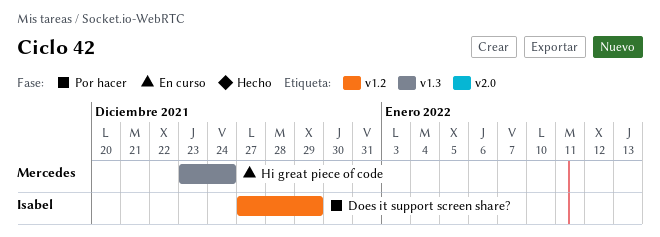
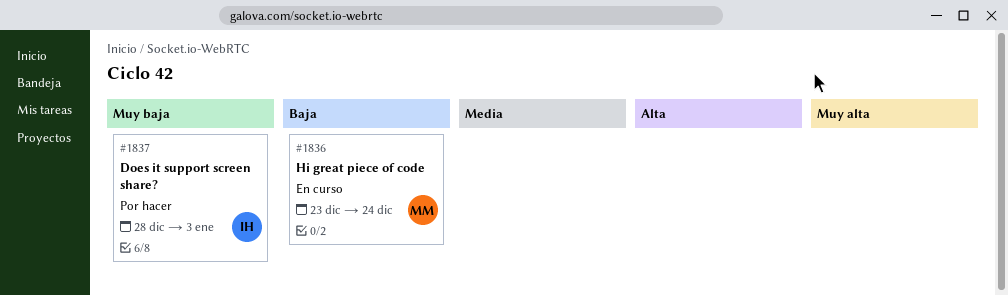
Does it support screen share?, start: Dec 27 -> Dec 28
Does it support screen share?, due: Dec 29 -> Jan 3

